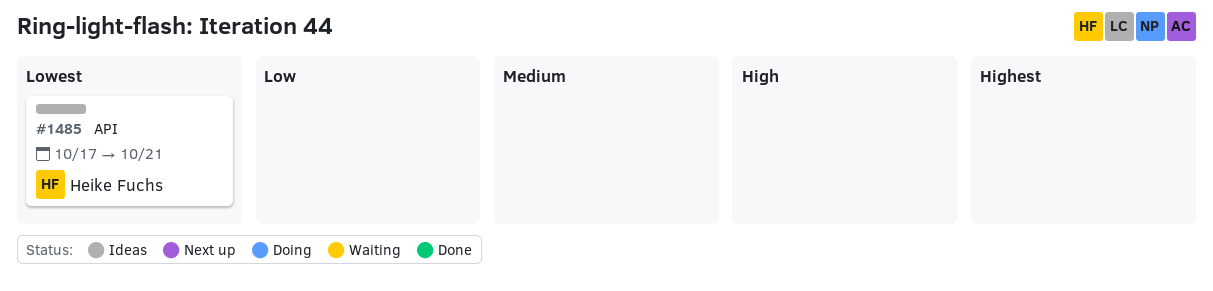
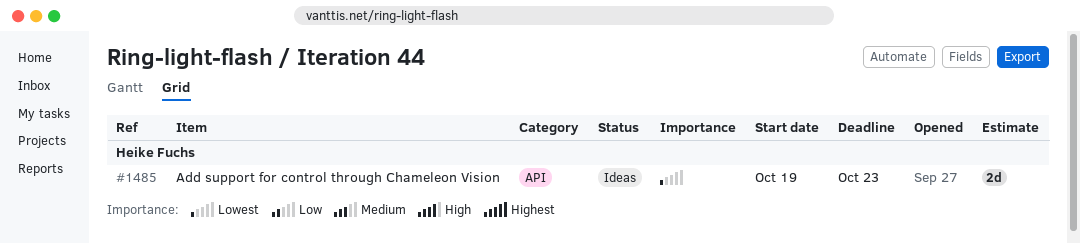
#1485, start: Oct 17 -> Oct 19
#1485, due: Oct 21 -> Oct 23

